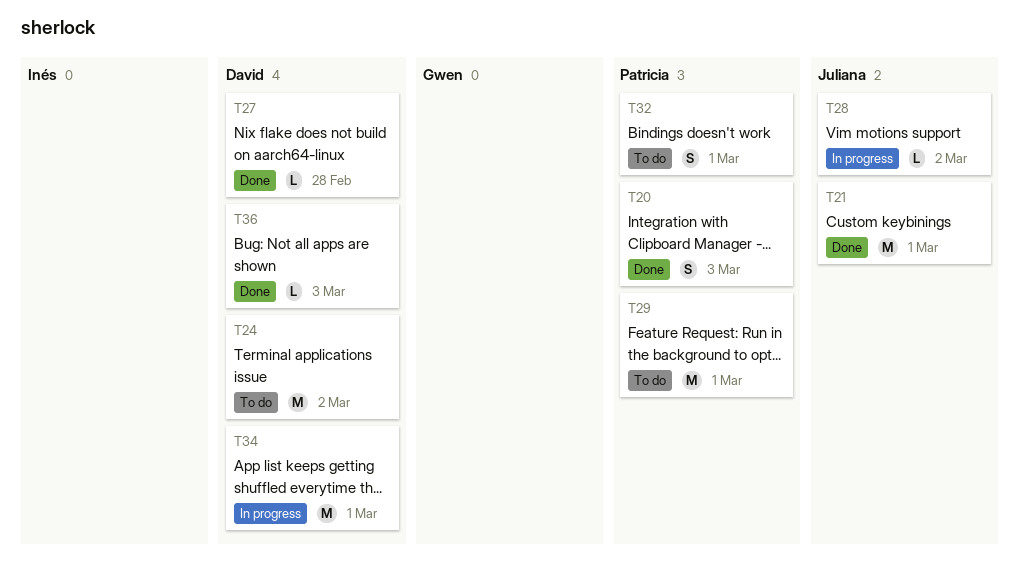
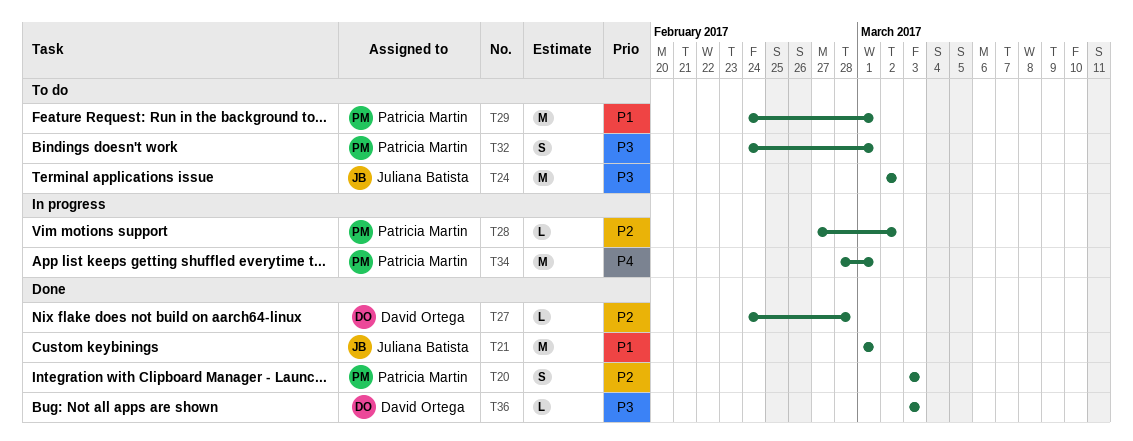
T24, owner: David Ortega -> Juliana Batista
T28, owner: Juliana Batista -> Patricia Martin
T34, owner: David Ortega -> Patricia Martin

